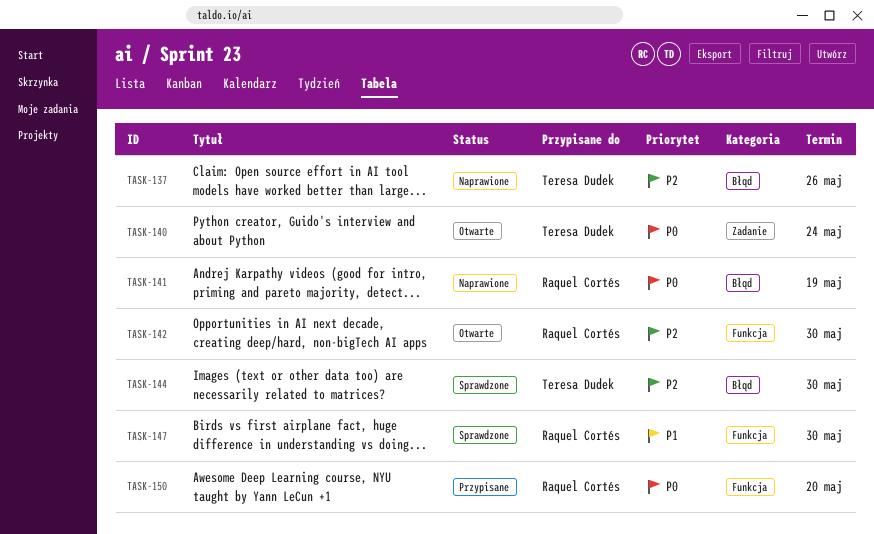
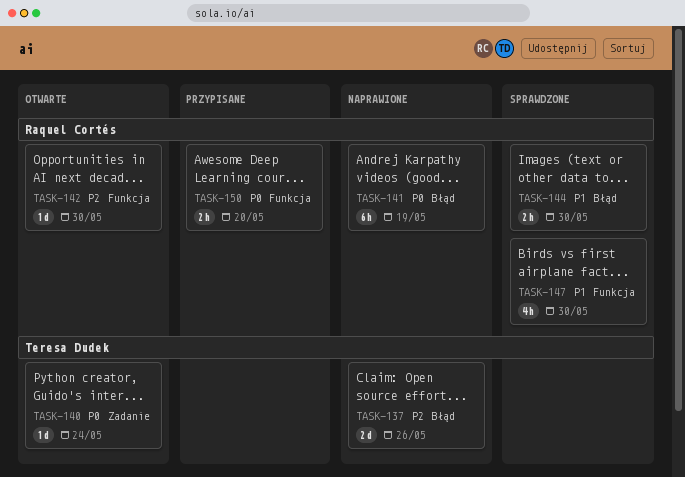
TASK-144, owner: Teresa Dudek -> Raquel Cortés
TASK-144, priority: P2 -> P1

